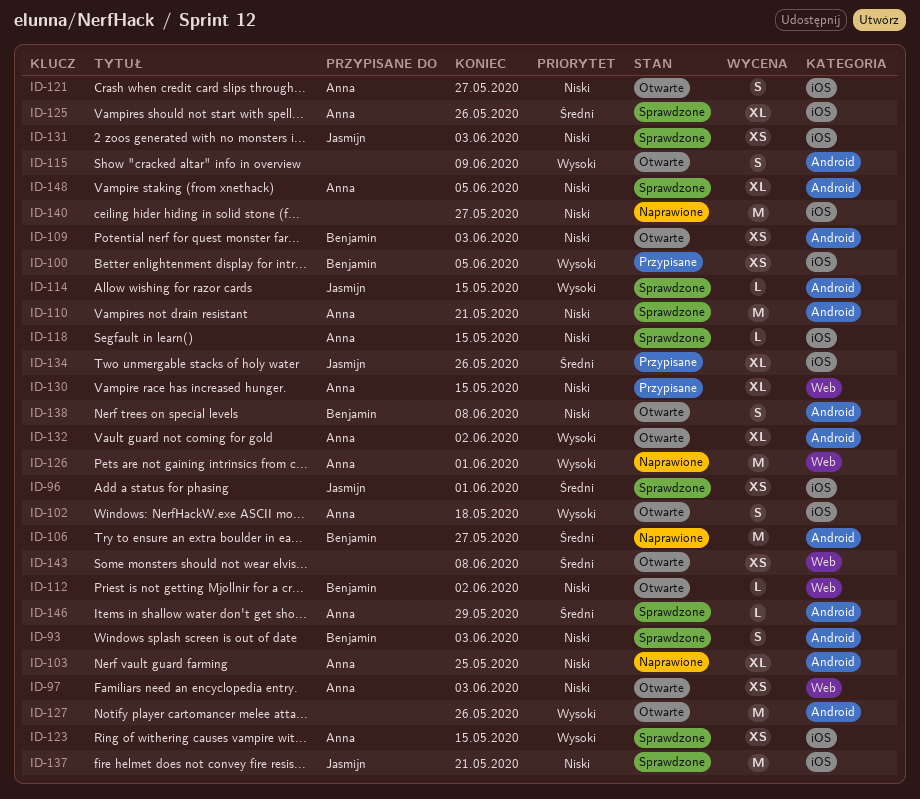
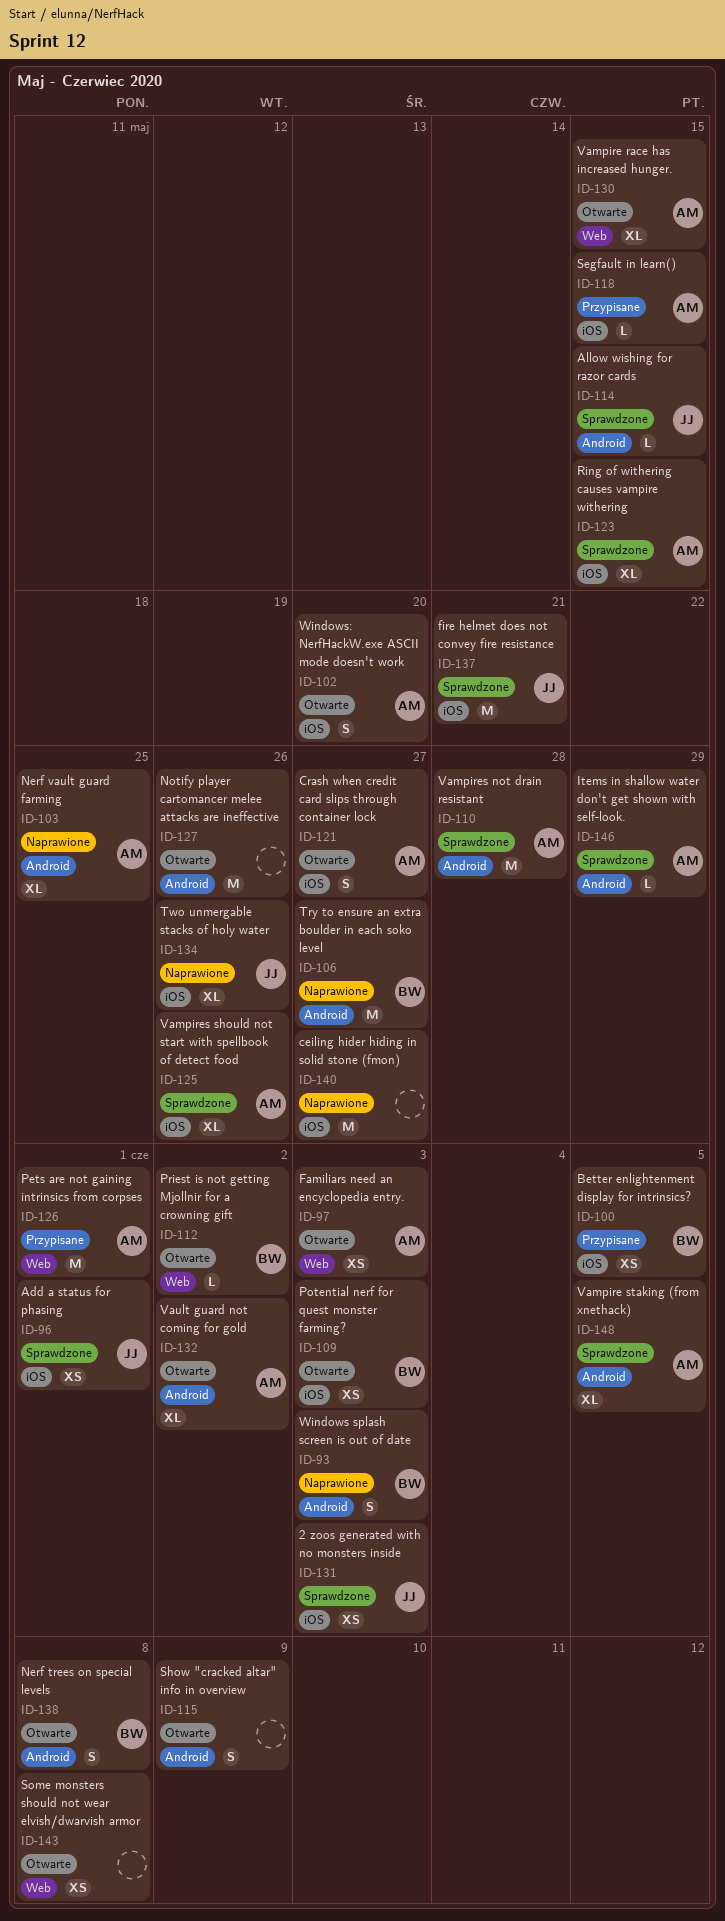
ID-93, status: Sprawdzone -> Naprawione
ID-102, due: May 18 -> May 20
ID-109, label: Android -> iOS
ID-110, due: May 21 -> May 28
ID-118, status: Sprawdzone -> Przypisane
ID-123, estimate: XS -> XL
ID-126, status: Naprawione -> Przypisane
ID-130, status: Przypisane -> Otwarte
ID-134, status: Przypisane -> Naprawione

